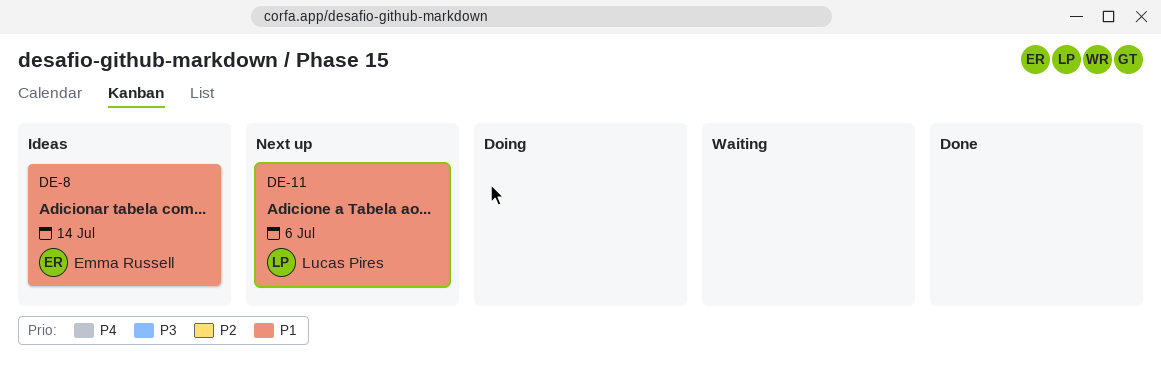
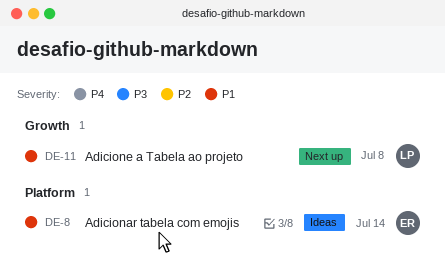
DE-11, due: Jul 6 -> Jul 8

